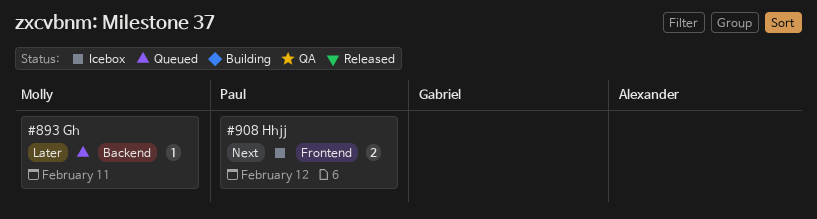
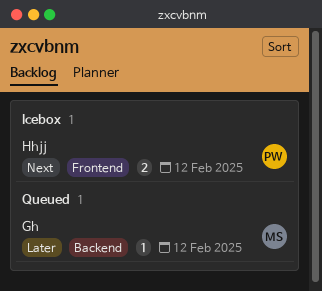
Gh, due: Feb 11 -> Feb 12

